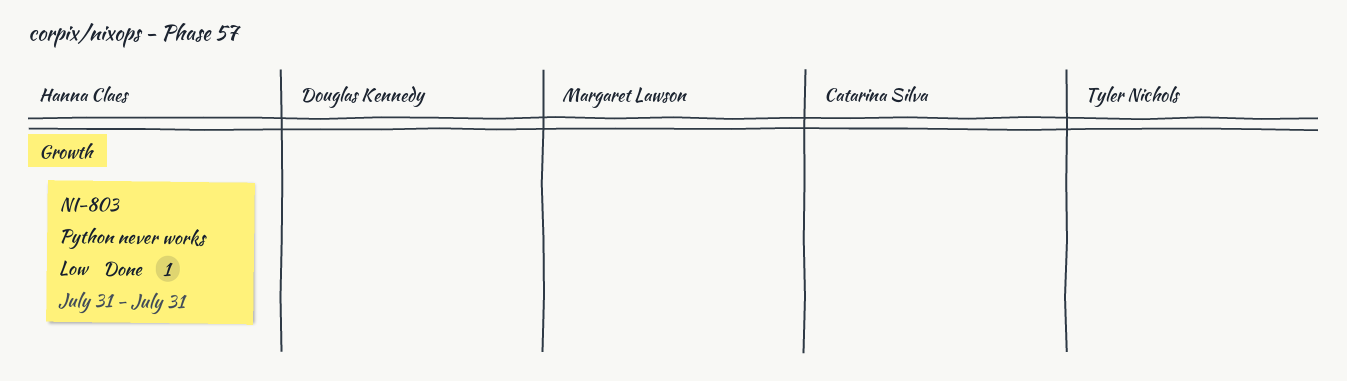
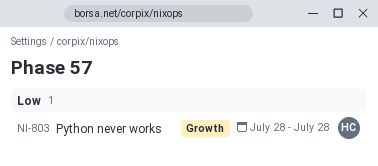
NI-803, start: Jul 31 -> Jul 28
NI-803, due: Jul 31 -> Jul 28

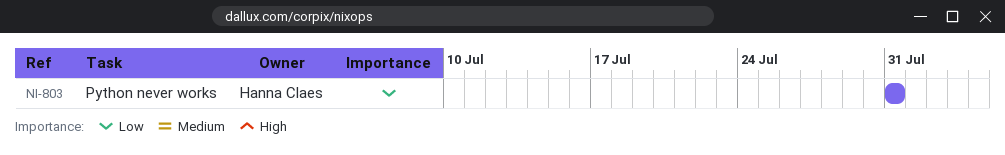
NI-803, start: Jul 28 -> Jul 31
NI-803, due: Jul 28 -> Jul 31

